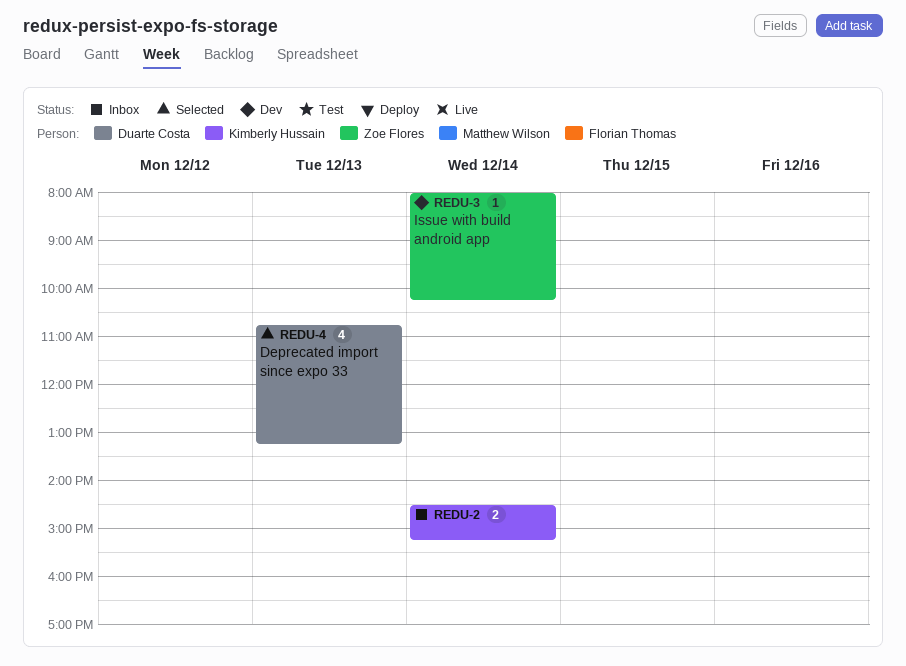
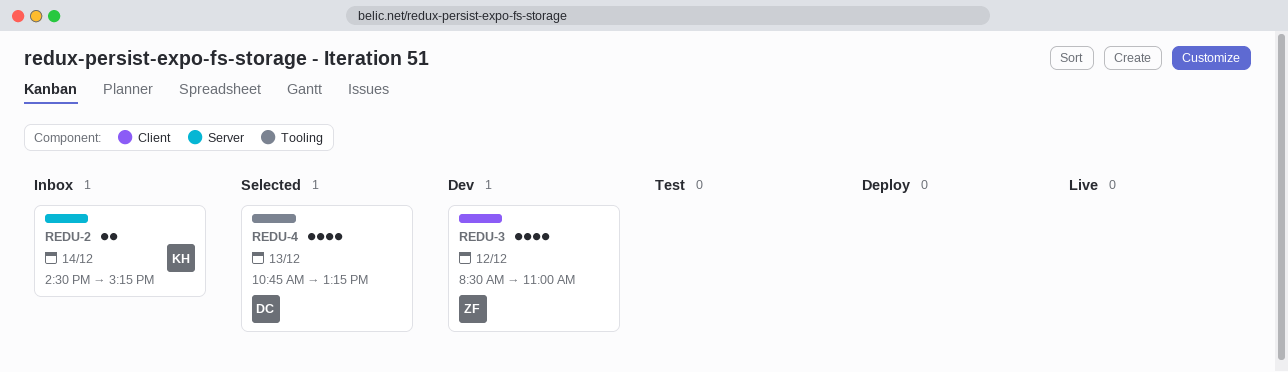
REDU-3, estimate: 1 -> 4
REDU-3, day: Dec 14 -> Dec 12
REDU-3, begins: 08:00 -> 08:30
REDU-3, ends: 10:15 -> 11:00

